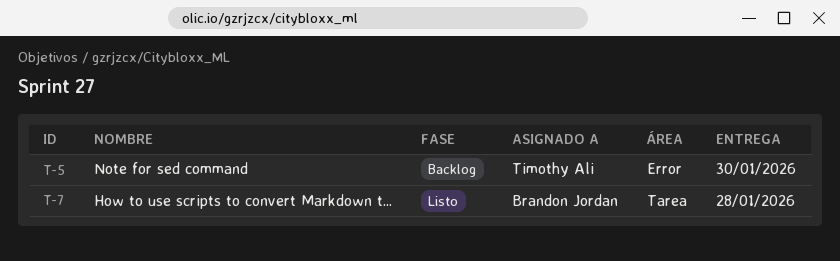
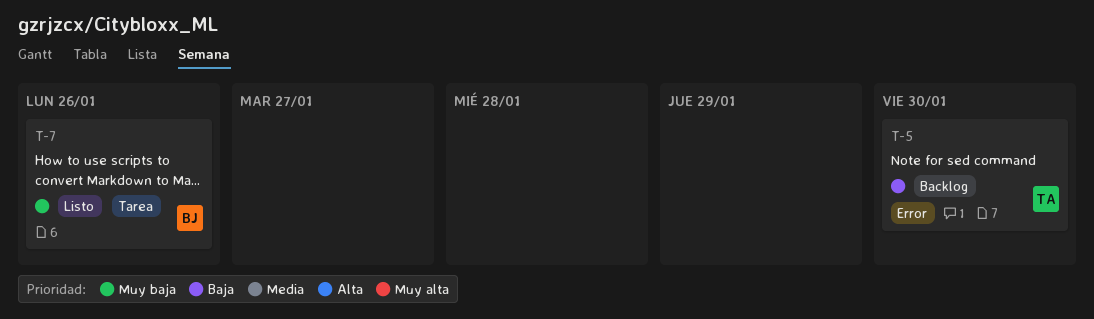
T-7, due: Jan 28 -> Jan 26

